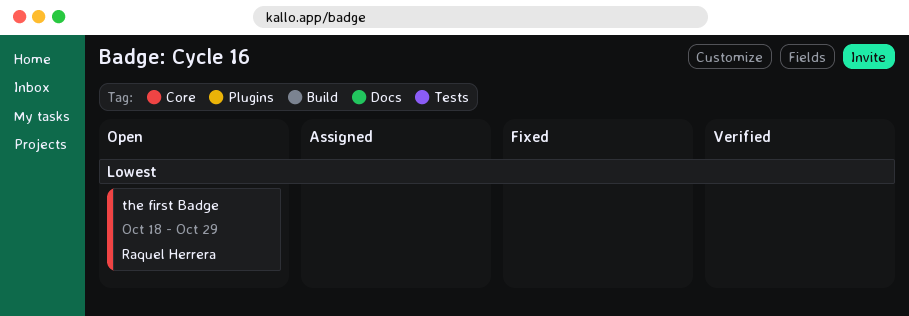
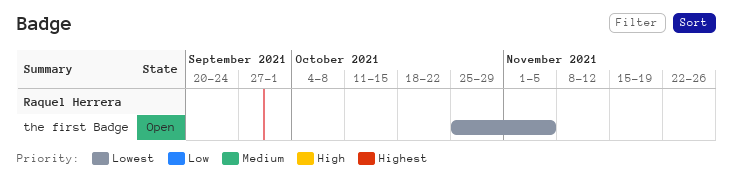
the first Badge, start: Oct 18 -> Oct 25
the first Badge, due: Oct 29 -> Nov 5

